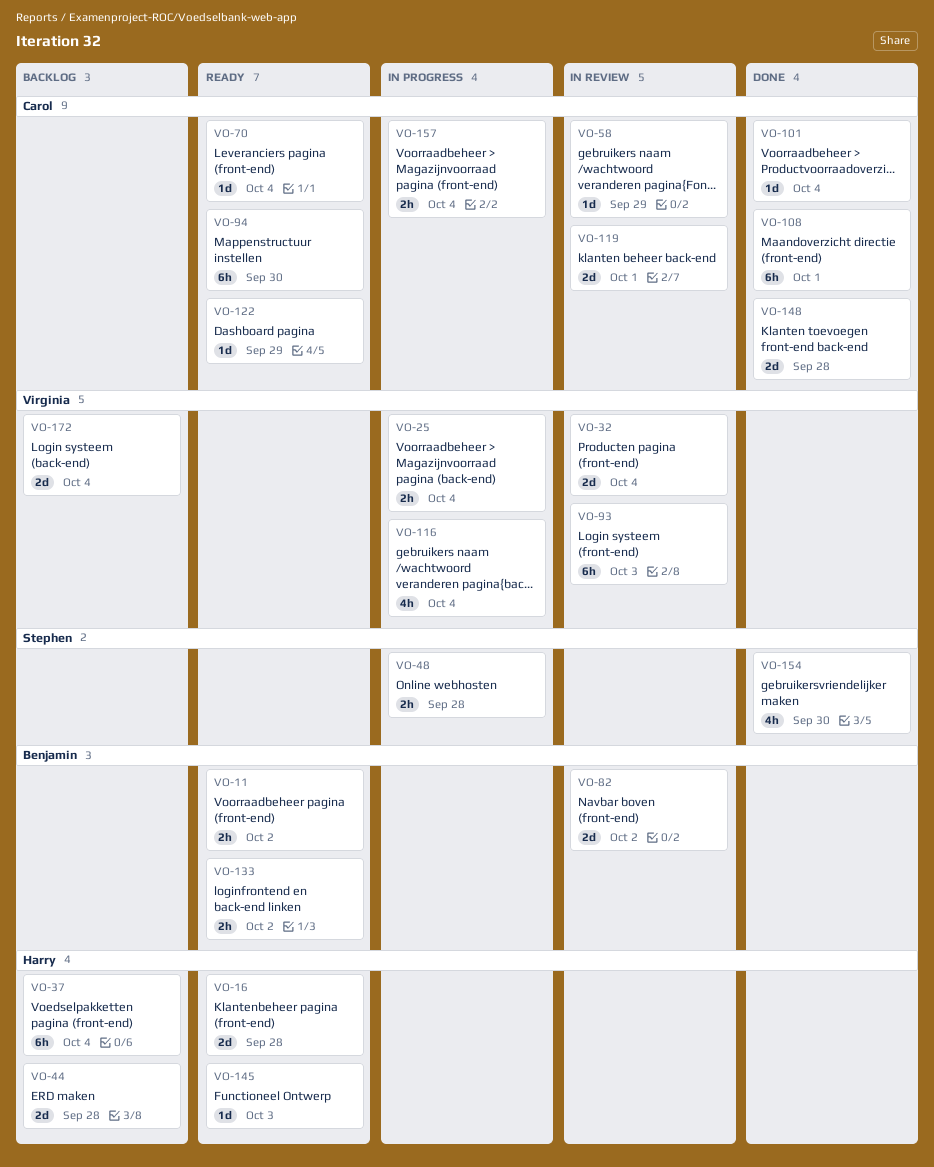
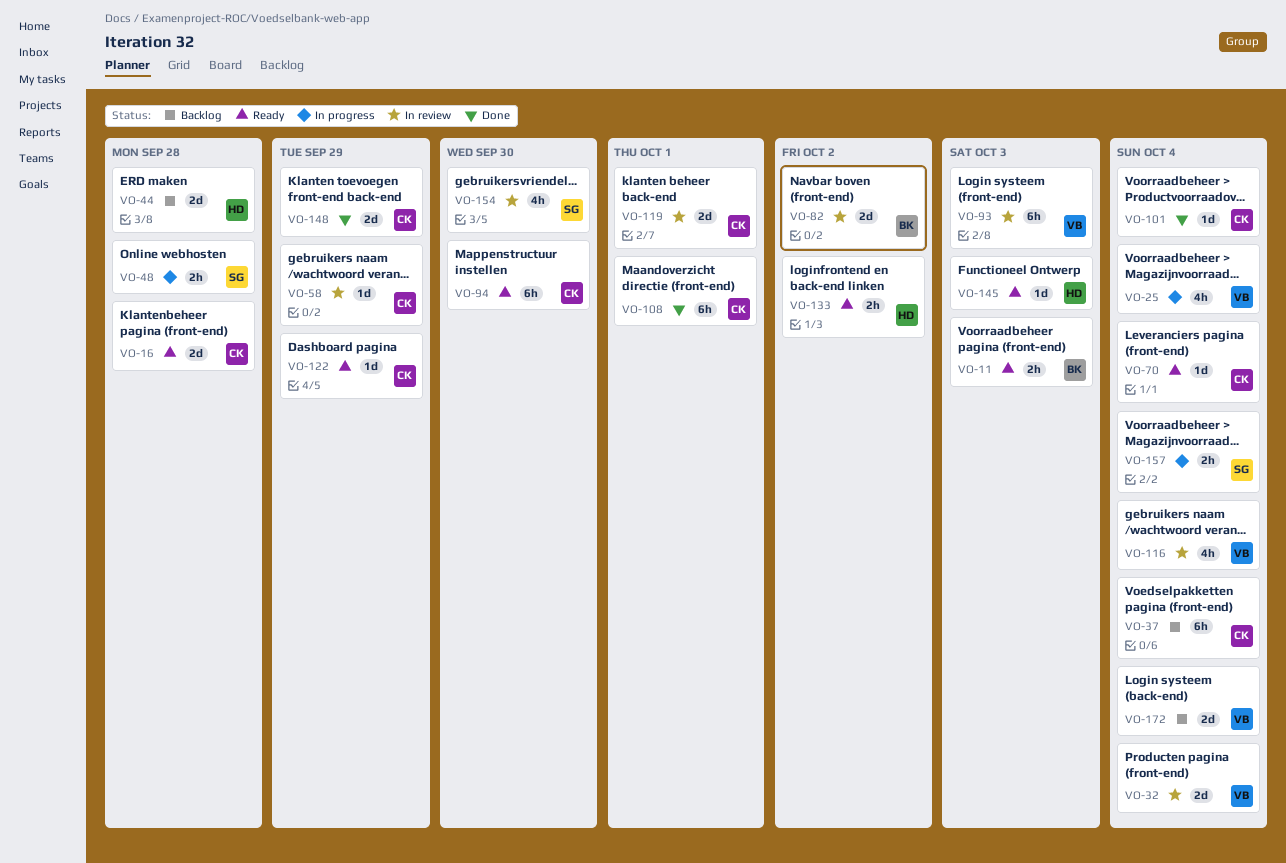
VO-11, due: Oct 2 -> Oct 3
VO-16, owner: Harry -> Carol
VO-25, estimate: 2h -> 4h
VO-37, owner: Harry -> Carol
VO-116, status: In progress -> In review
VO-133, owner: Benjamin -> Harry
VO-148, due: Sep 28 -> Sep 29
VO-154, status: Done -> In review
VO-157, owner: Carol -> Stephen

